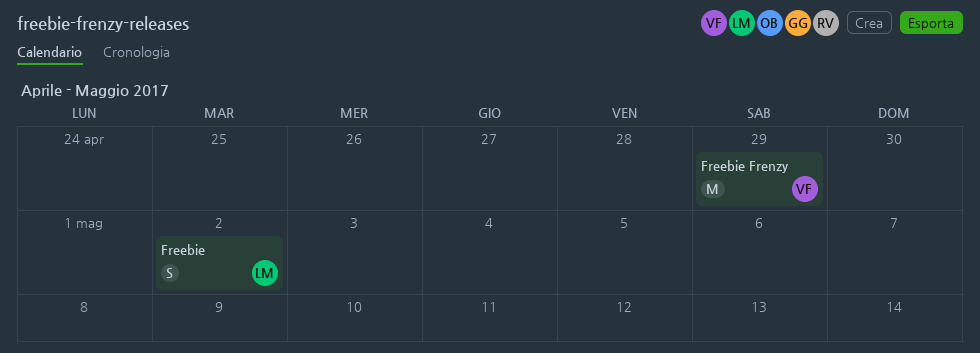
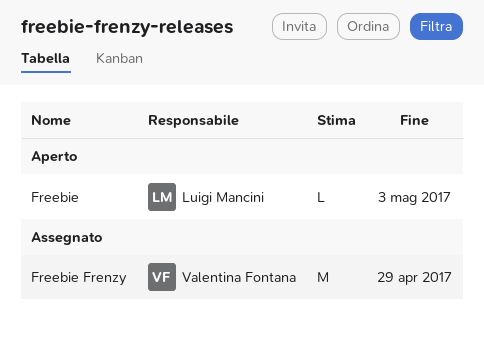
Freebie, estimate: S -> L
Freebie, due: May 2 -> May 3

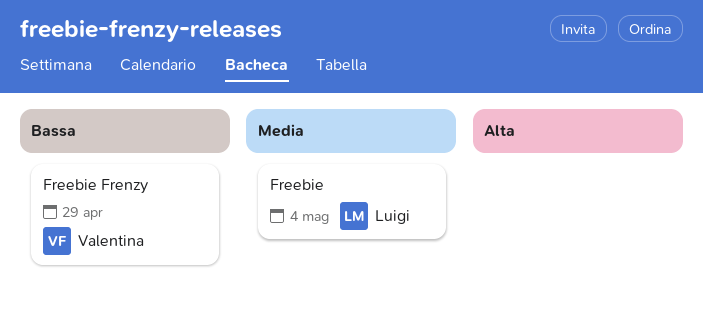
Freebie, due: May 3 -> May 4

